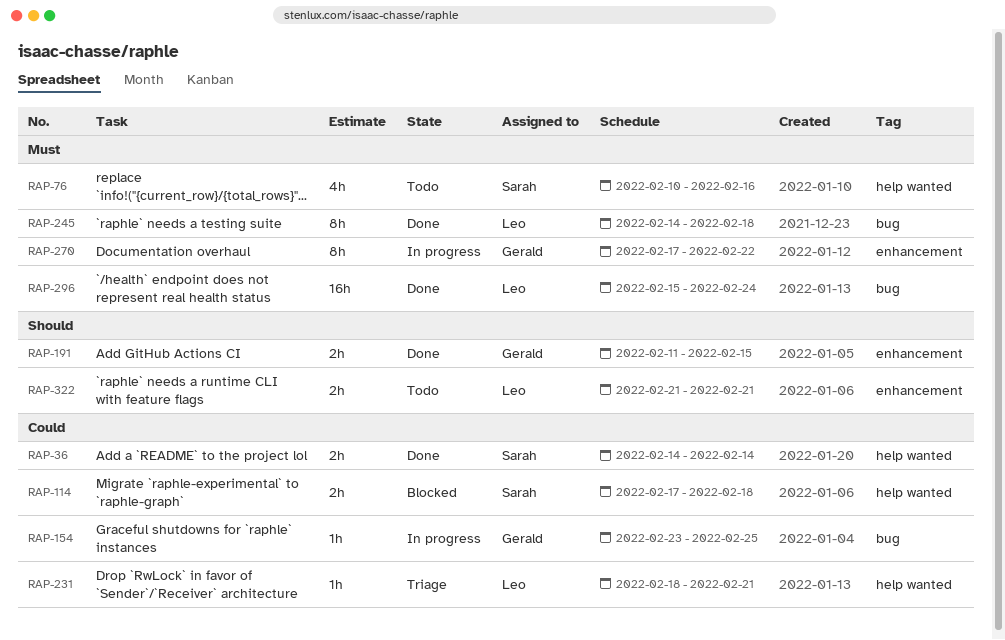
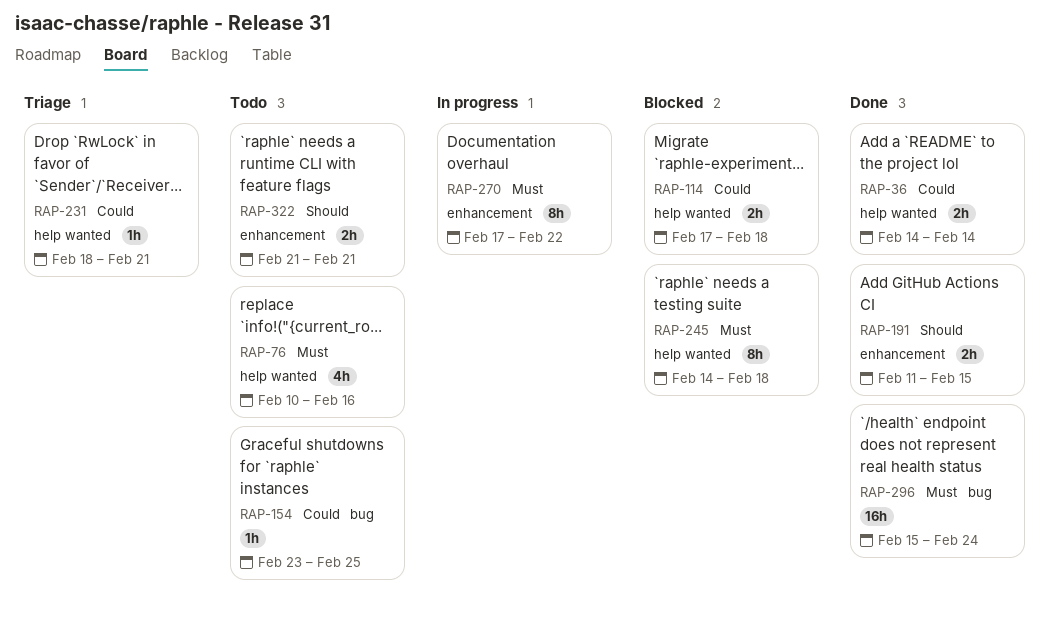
RAP-154, status: In progress -> Todo
RAP-245, status: Done -> Blocked
RAP-245, label: bug -> help wanted

